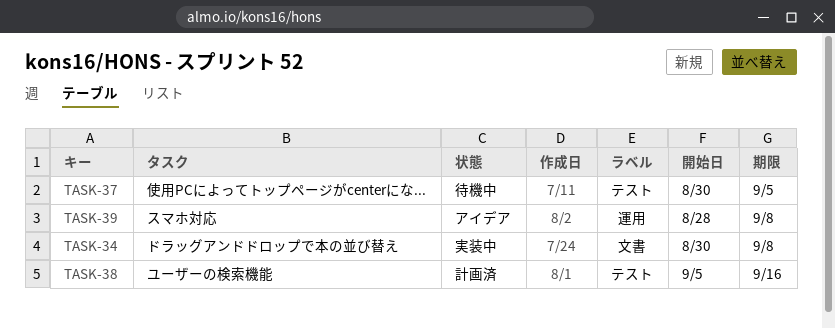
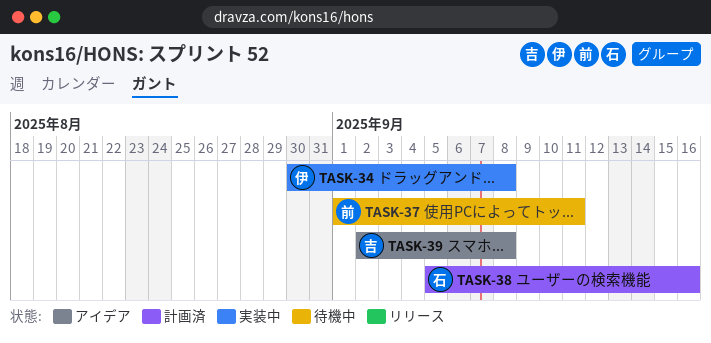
TASK-37, start: Aug 30 -> Sep 1
TASK-37, due: Sep 5 -> Sep 11
TASK-39, start: Aug 28 -> Sep 2

